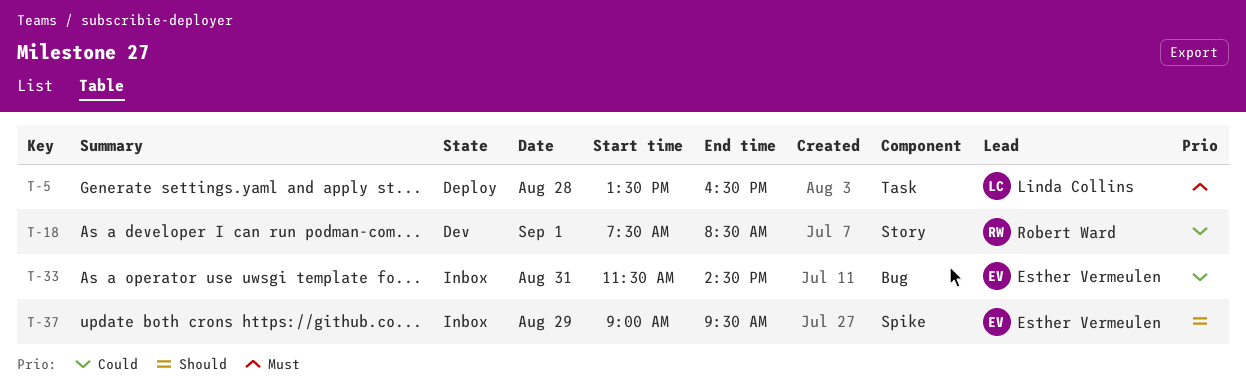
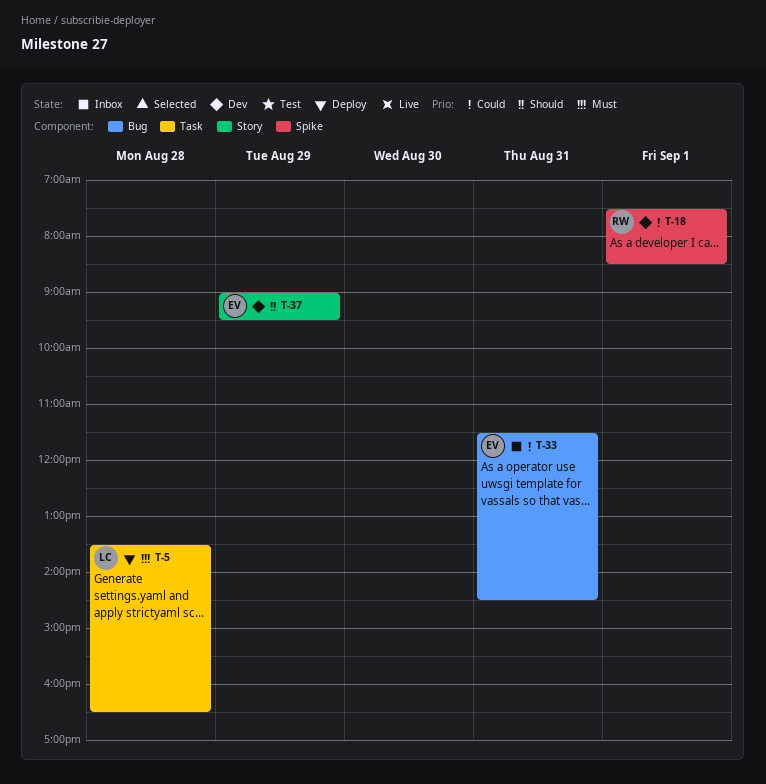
T-18, label: Story -> Spike
T-37, status: Inbox -> Dev
T-37, label: Spike -> Story

